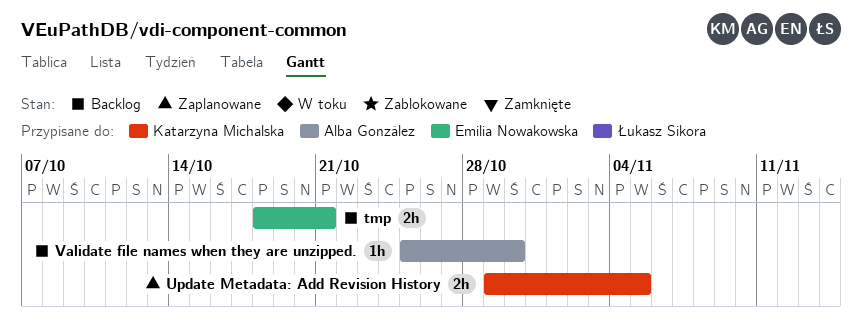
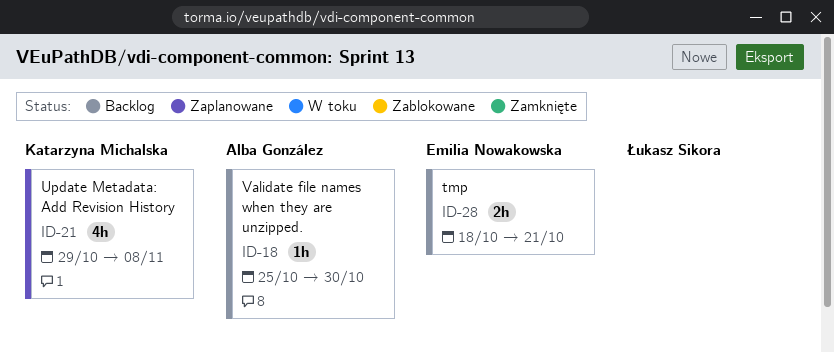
Update Metadata: Add Revision History, estimate: 2h -> 4h
Update Metadata: Add Revision History, due: Nov 5 -> Nov 8

